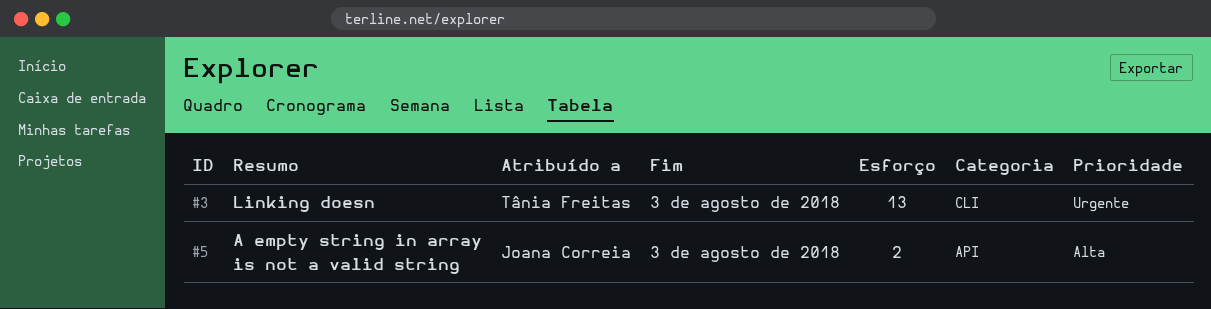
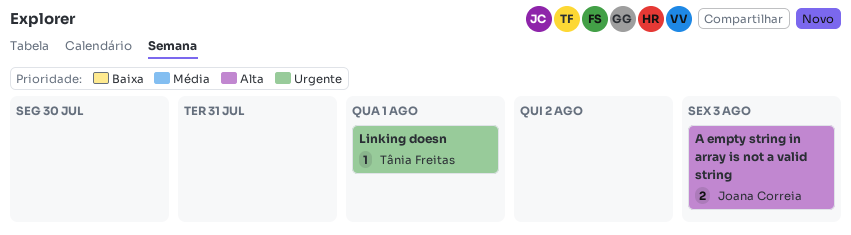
Linking doesn, estimate: 13 -> 1
Linking doesn, due: Aug 3 -> Aug 1

